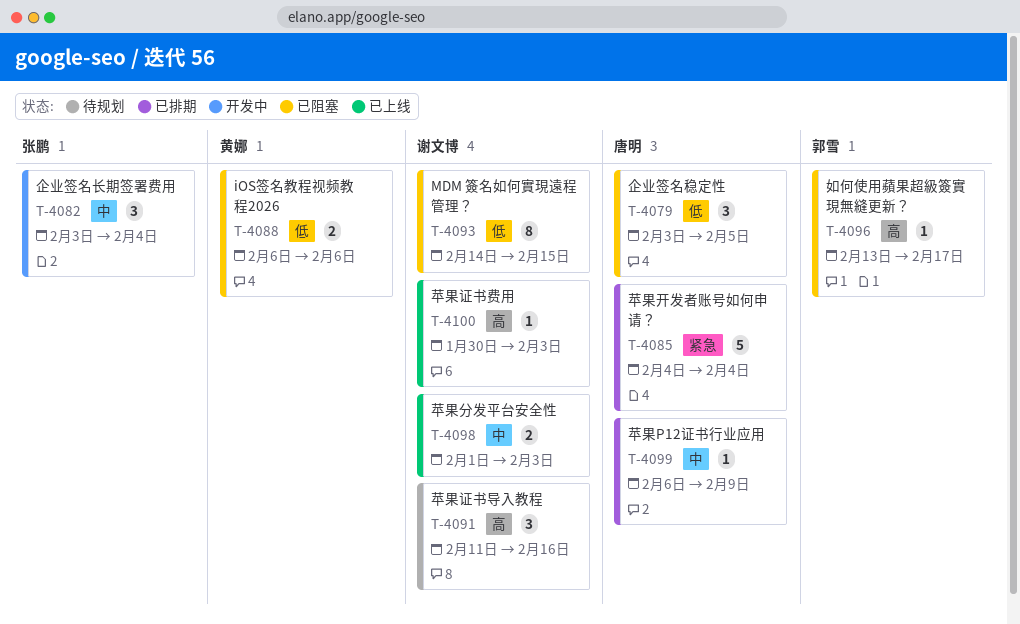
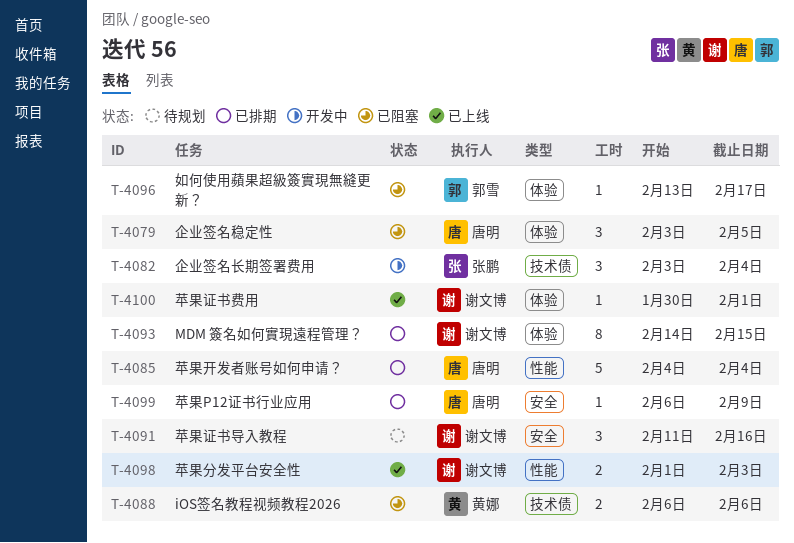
T-4093, status: 已阻塞 -> 已排期
T-4100, due: Feb 3 -> Feb 1

